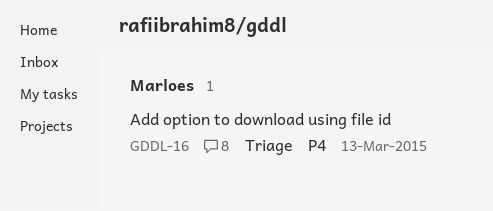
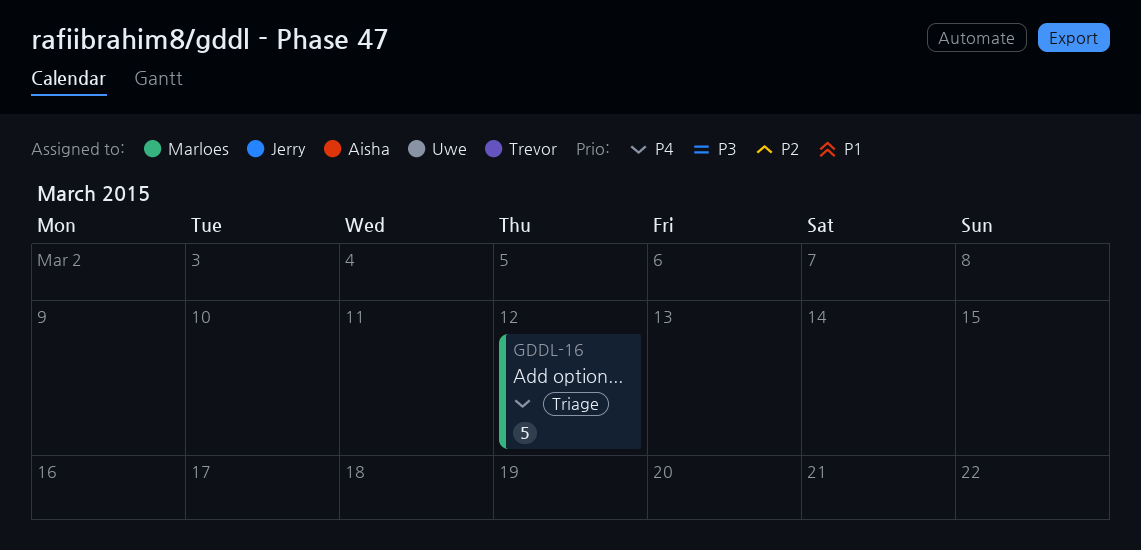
GDDL-16, due: Mar 13 -> Mar 12

